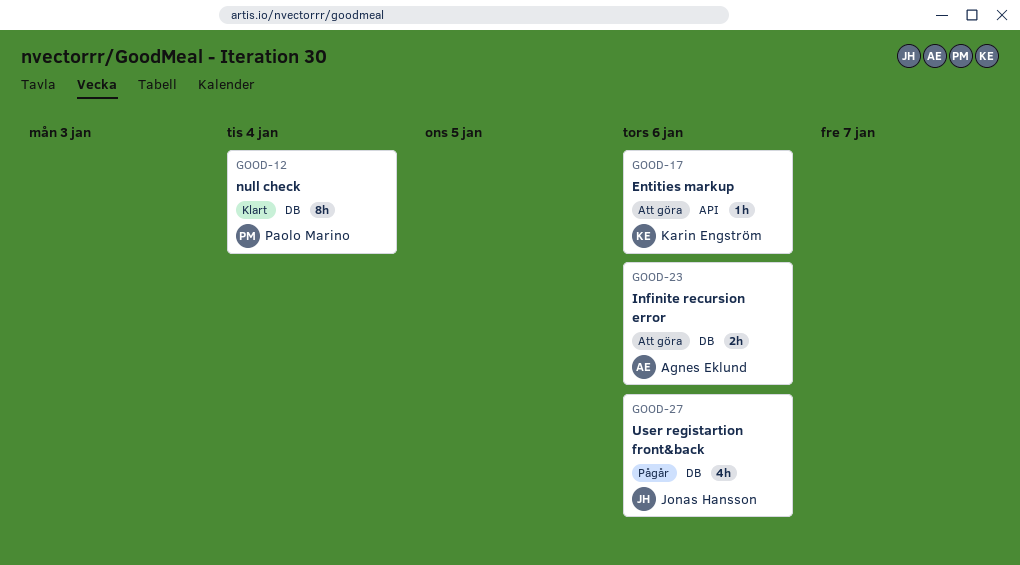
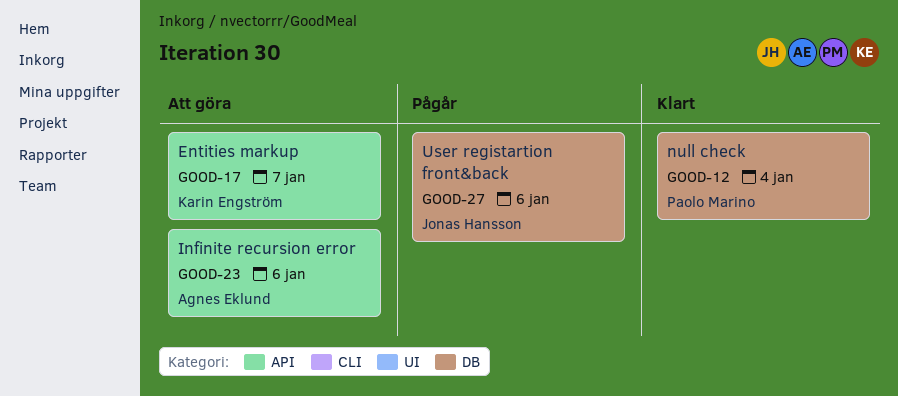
GOOD-17, due: Jan 6 -> Jan 7
GOOD-23, label: DB -> API

